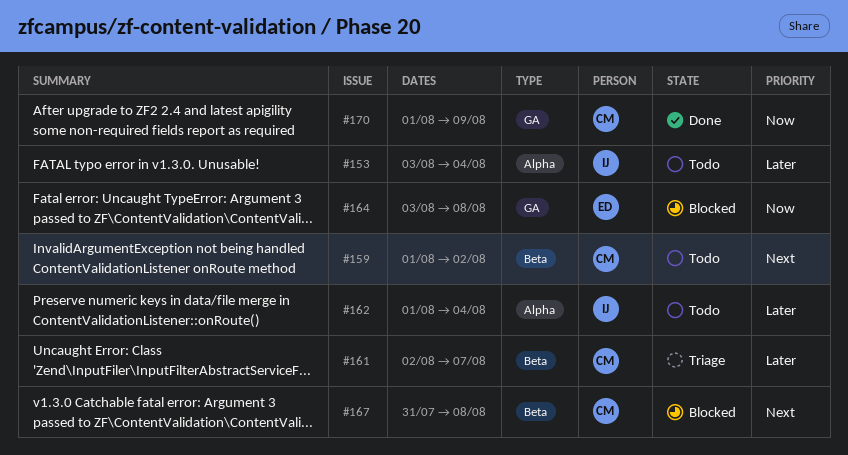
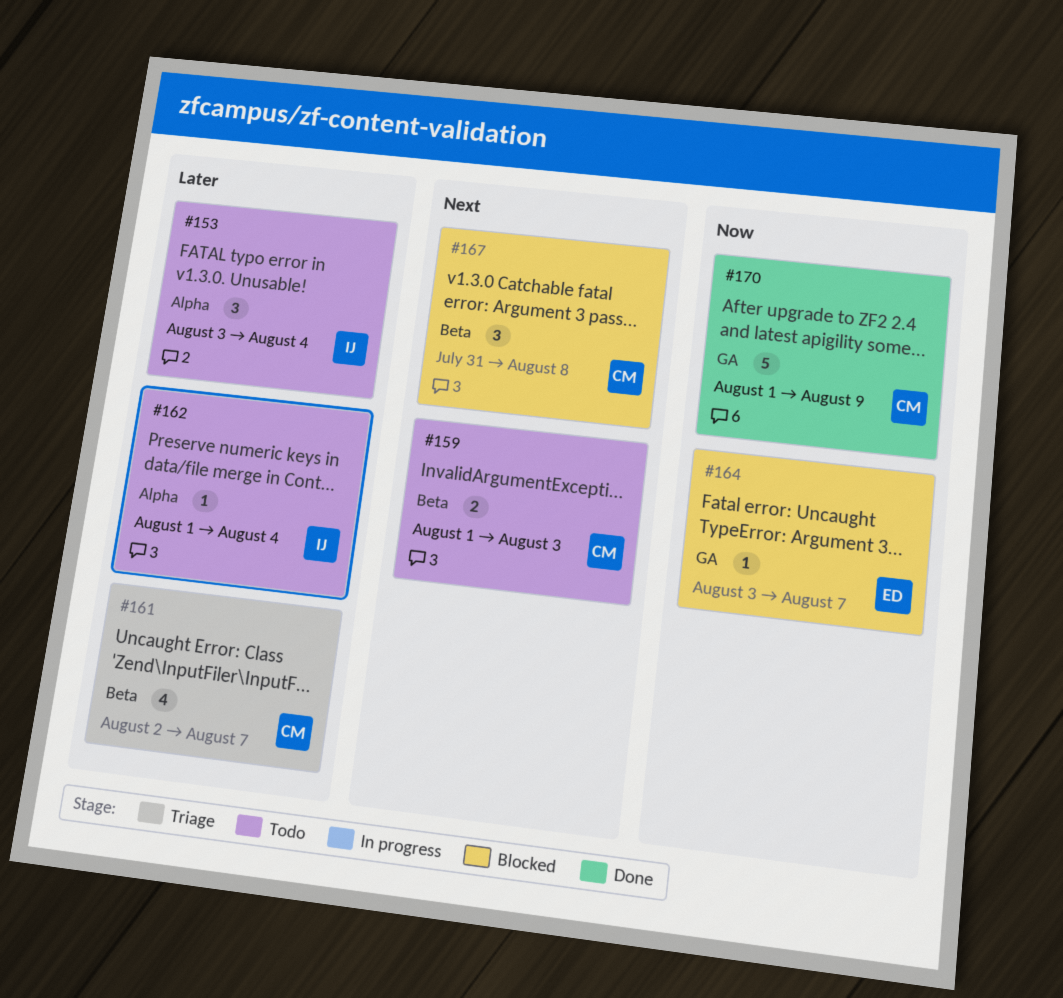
#159, due: Aug 2 -> Aug 3
#164, due: Aug 8 -> Aug 7

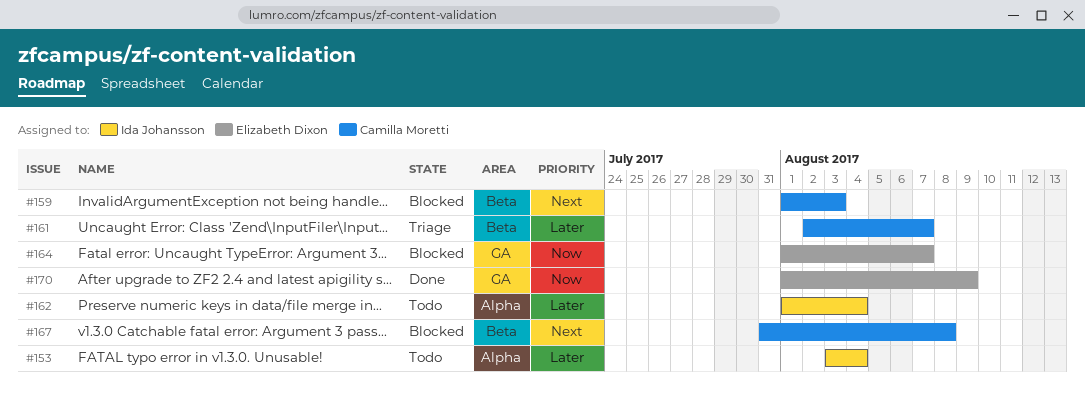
#159, status: Todo -> Blocked
#164, start: Aug 3 -> Aug 1
#170, owner: Camilla Moretti -> Elizabeth Dixon

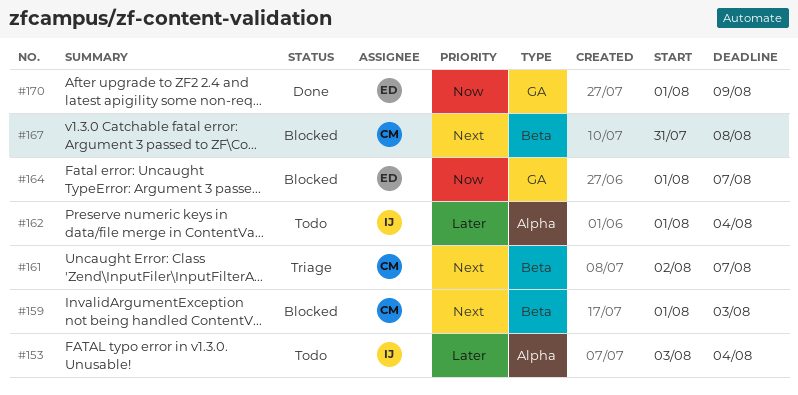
#161, priority: Later -> Next

